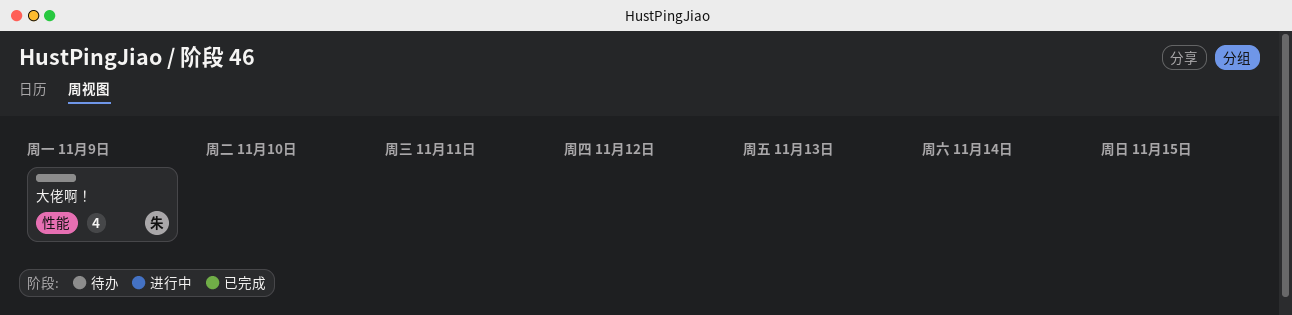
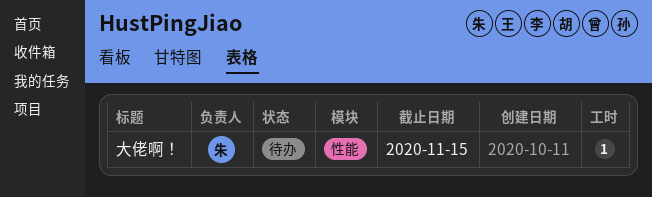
大佬啊！, estimate: 4 -> 1
大佬啊！, due: Nov 9 -> Nov 15

